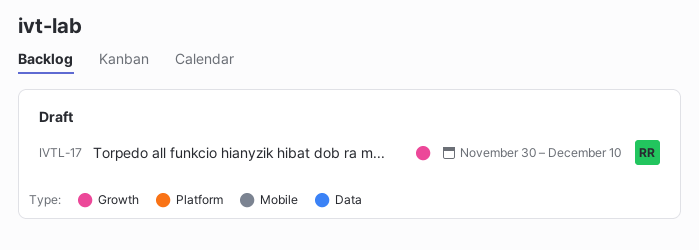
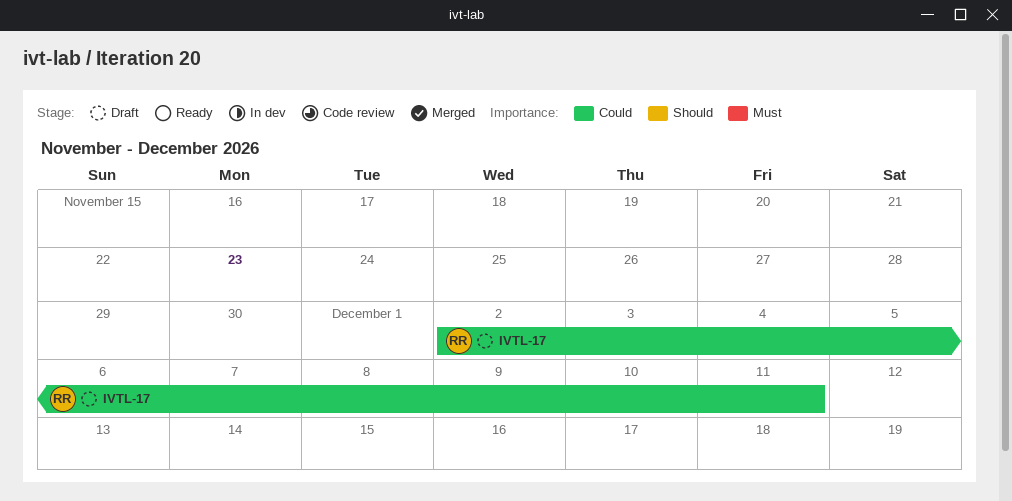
IVTL-17, start: Nov 30 -> Dec 2
IVTL-17, due: Dec 10 -> Dec 11

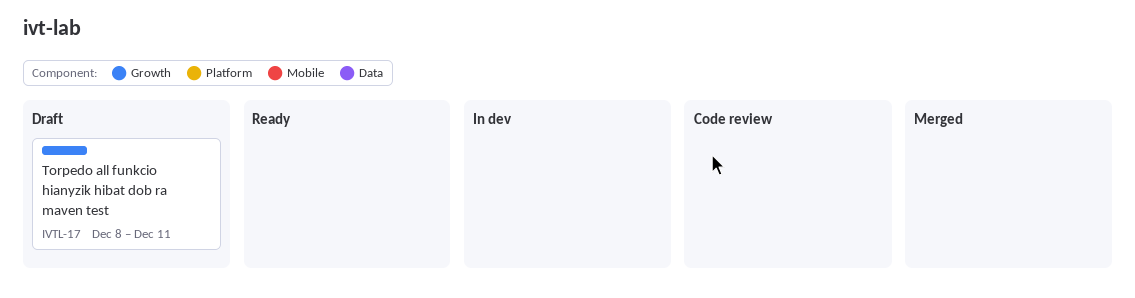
IVTL-17, start: Dec 2 -> Dec 8

